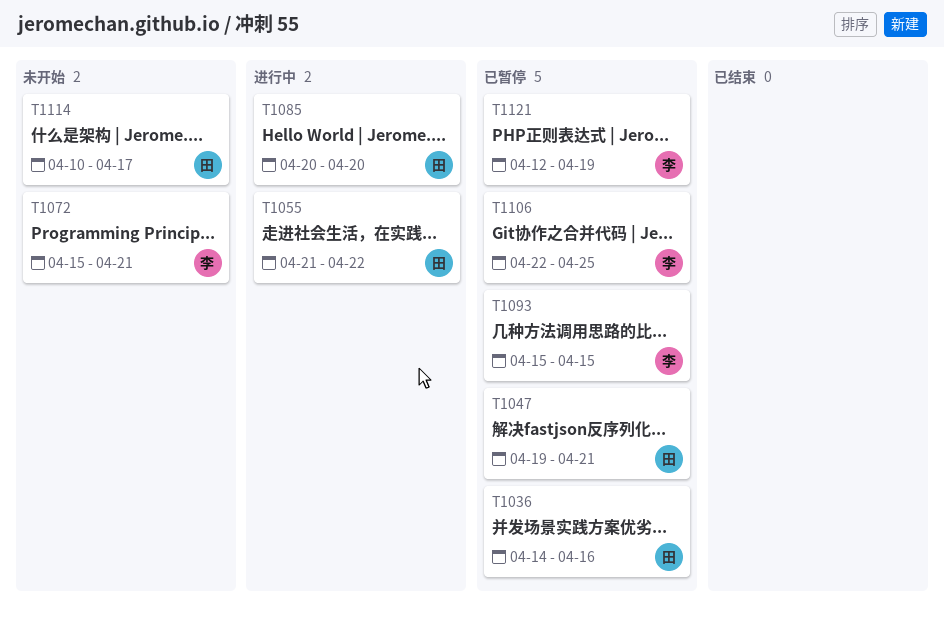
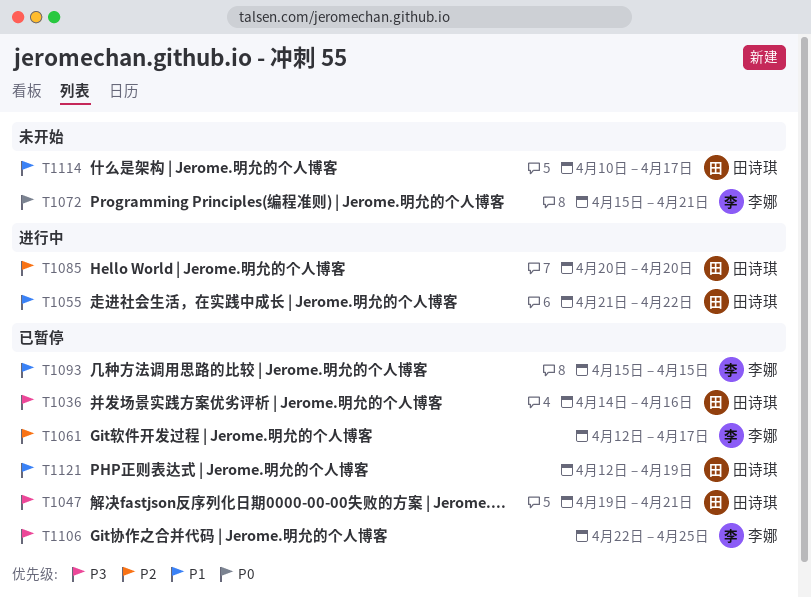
T1061: none -> present
T1121, owner: 李娜 -> 田诗琪

